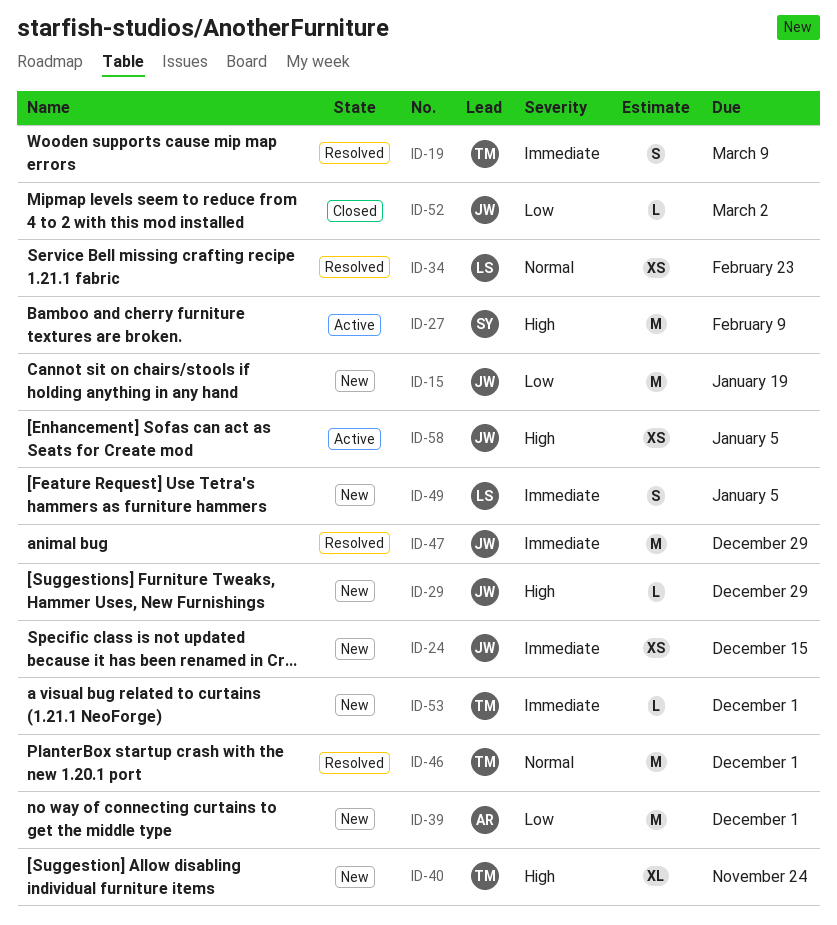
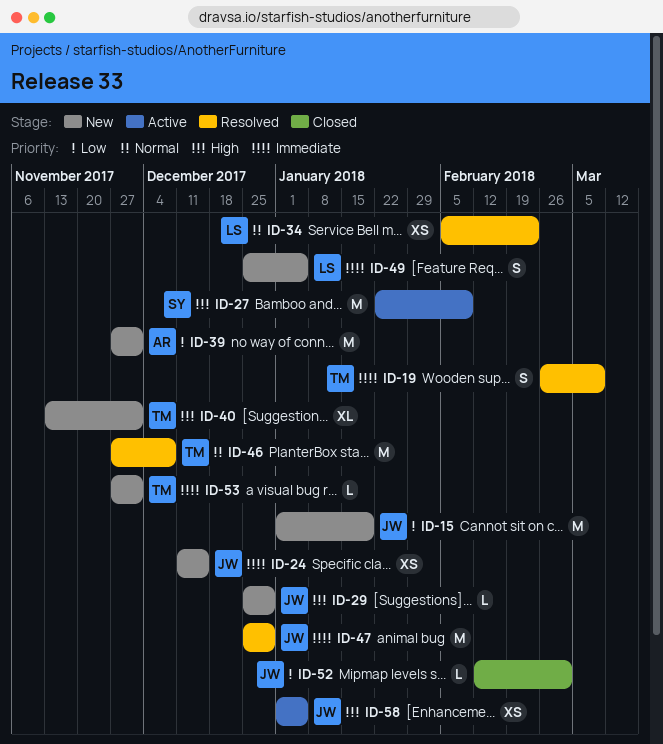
ID-40, due: Nov 24 -> Dec 1
ID-46, due: Dec 1 -> Dec 8

